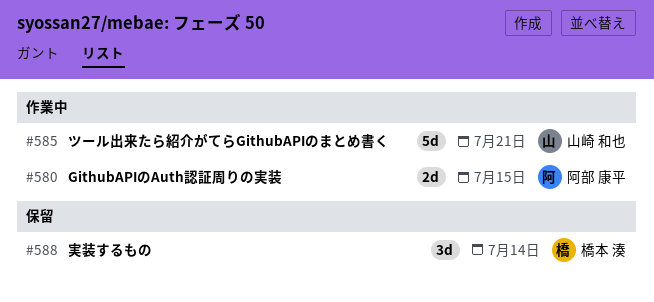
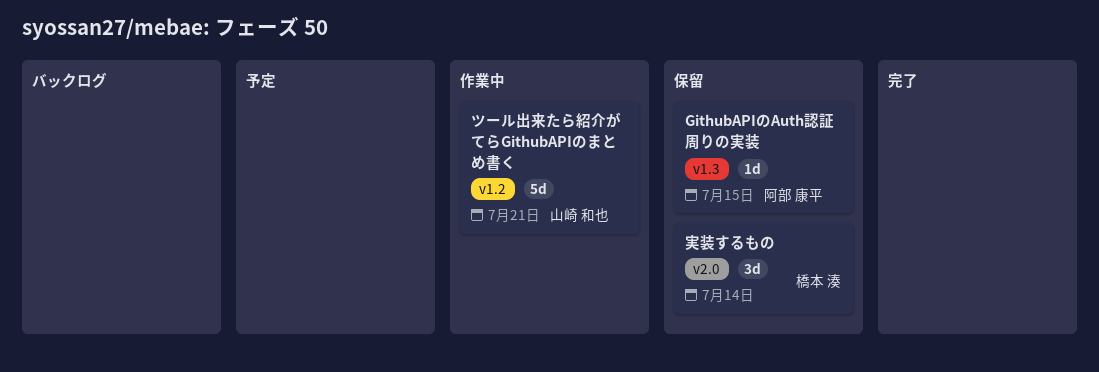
GithubAPIのAuth認証周りの実装, status: 作業中 -> 保留
GithubAPIのAuth認証周りの実装, estimate: 2d -> 1d

